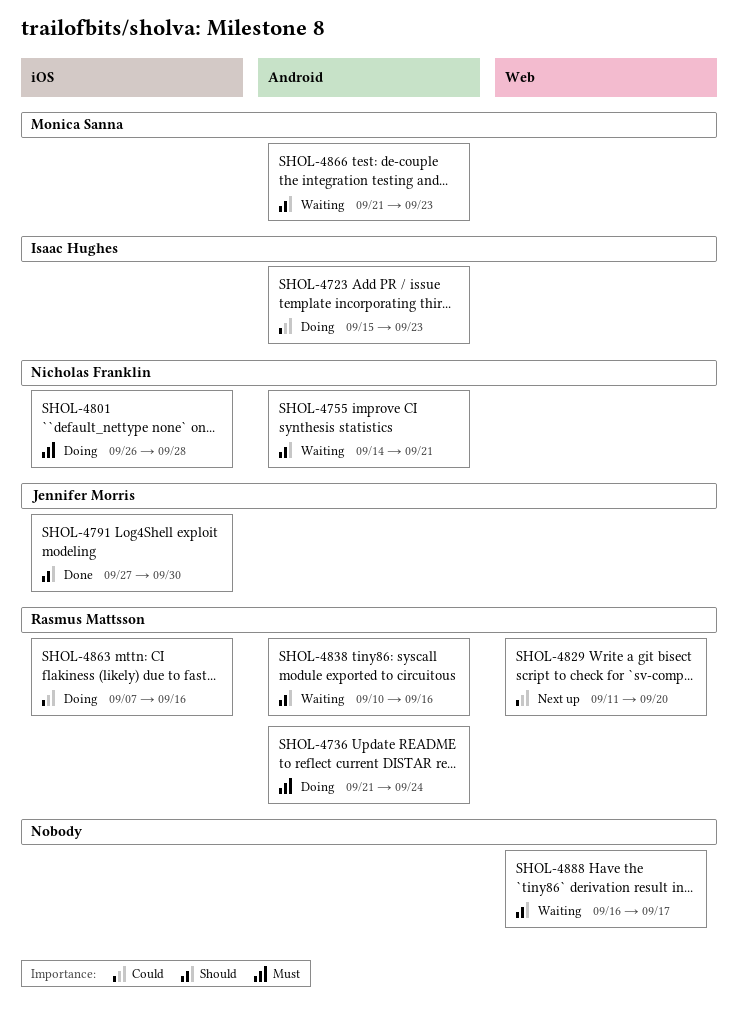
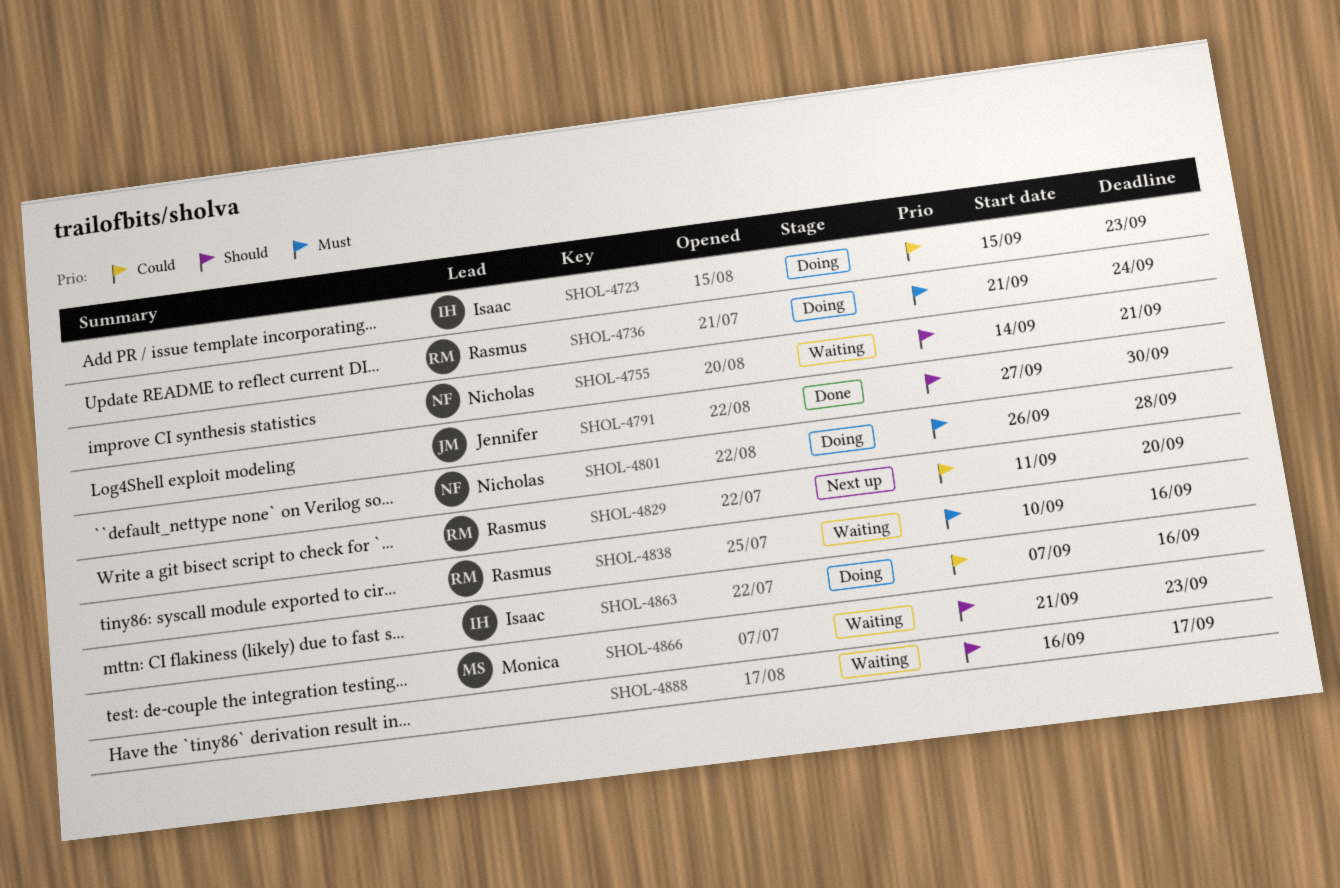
SHOL-4838, priority: Should -> Must
SHOL-4863, owner: Rasmus Mattsson -> Isaac Hughes

